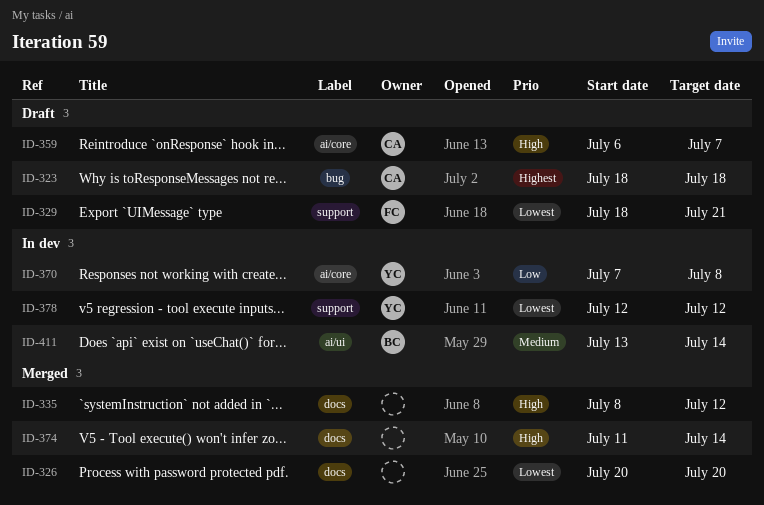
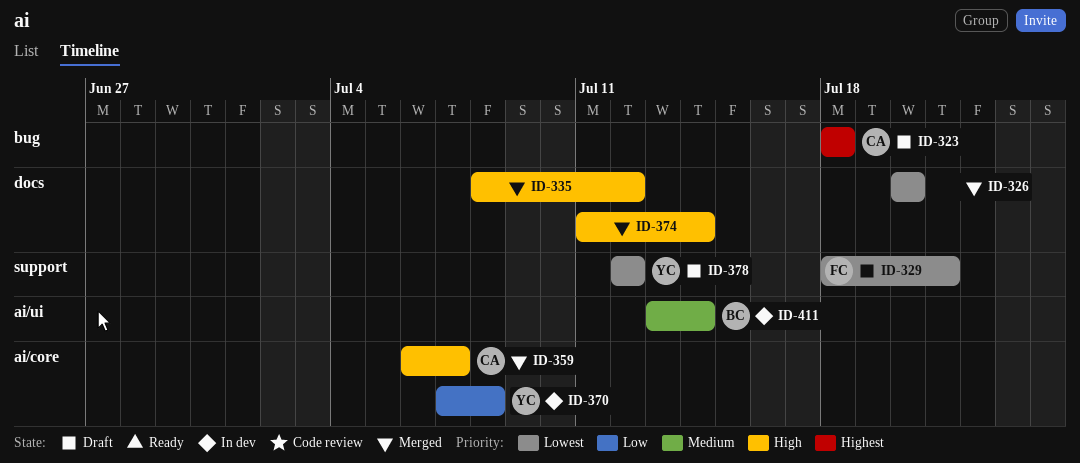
ID-359, status: Draft -> Merged
ID-378, status: In dev -> Draft

